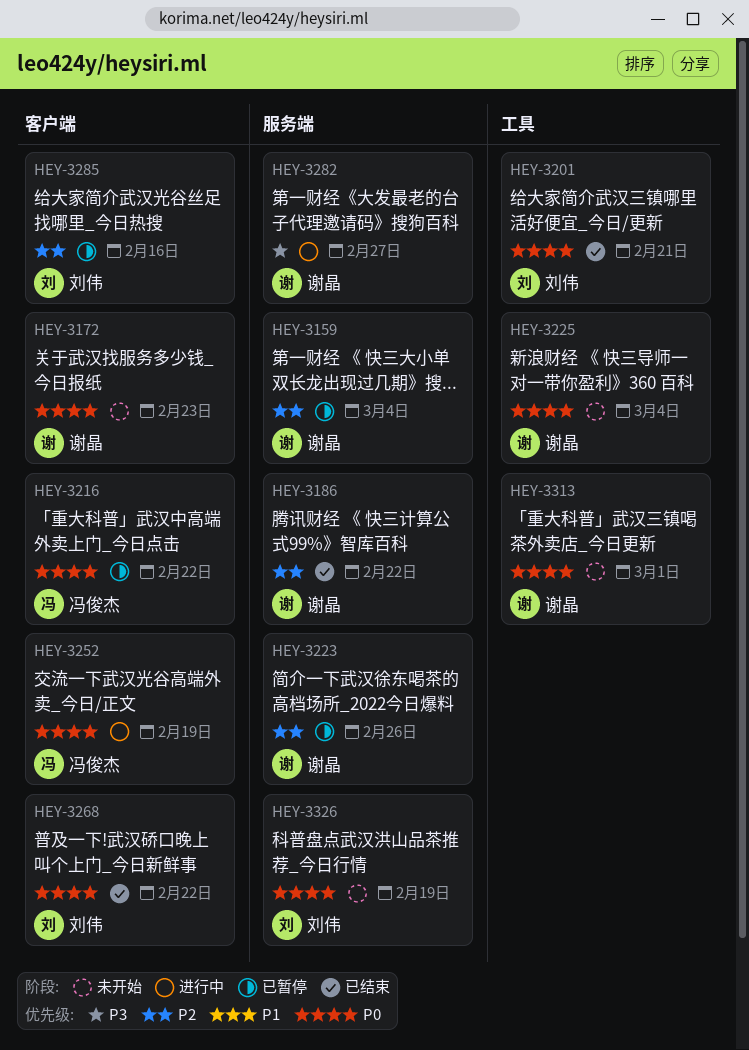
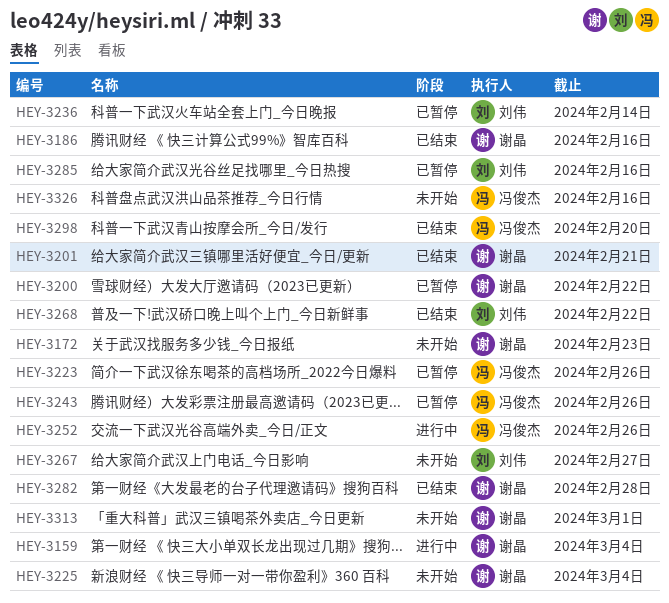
HEY-3159, status: 已暂停 -> 进行中
HEY-3186, due: Feb 22 -> Feb 16
HEY-3200: none -> present
HEY-3201, owner: 刘伟 -> 谢晶
HEY-3216: present -> none
HEY-3223, owner: 谢晶 -> 冯俊杰
HEY-3236: none -> present
HEY-3243: none -> present
HEY-3252, due: Feb 19 -> Feb 26
HEY-3267: none -> present
HEY-3282, status: 进行中 -> 已结束
HEY-3282, due: Feb 27 -> Feb 28
HEY-3298: none -> present
HEY-3326, owner: 刘伟 -> 冯俊杰
HEY-3326, due: Feb 19 -> Feb 16

